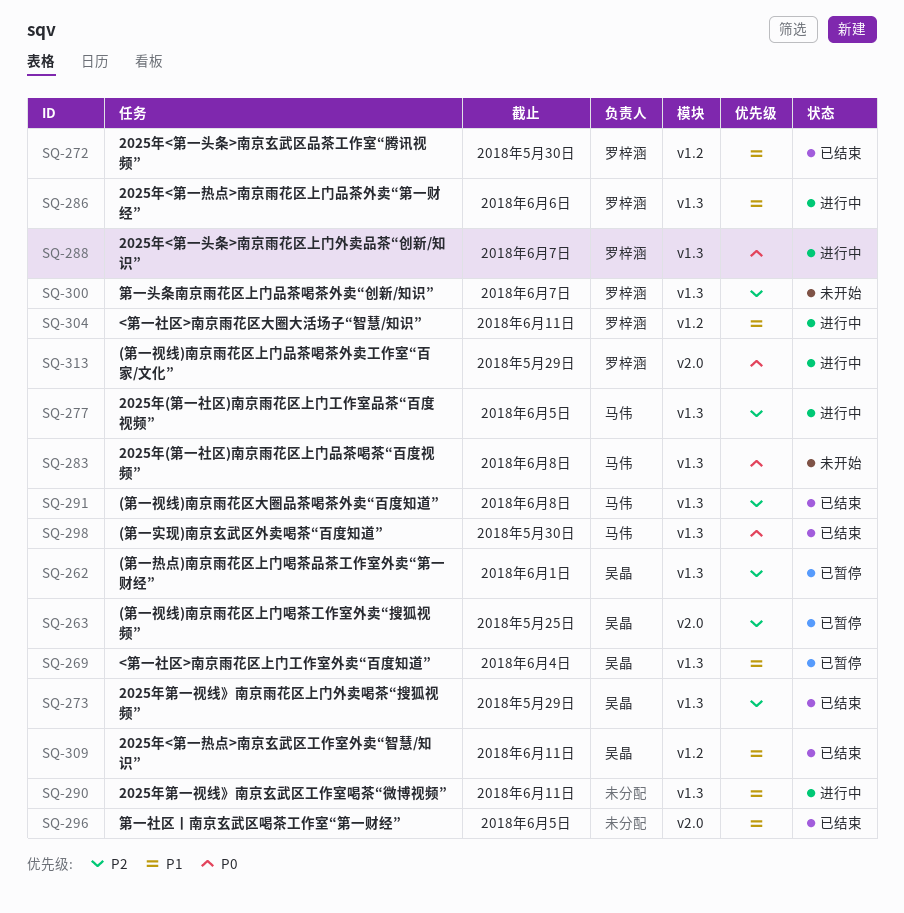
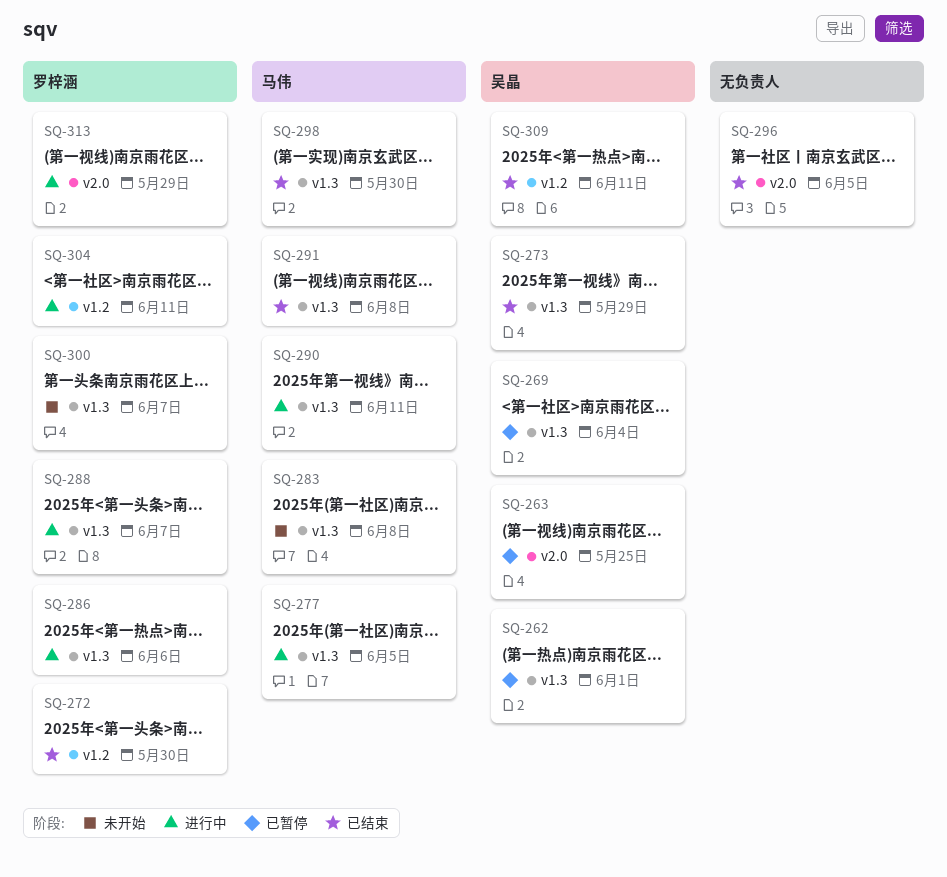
SQ-290, owner: none -> 马伟

